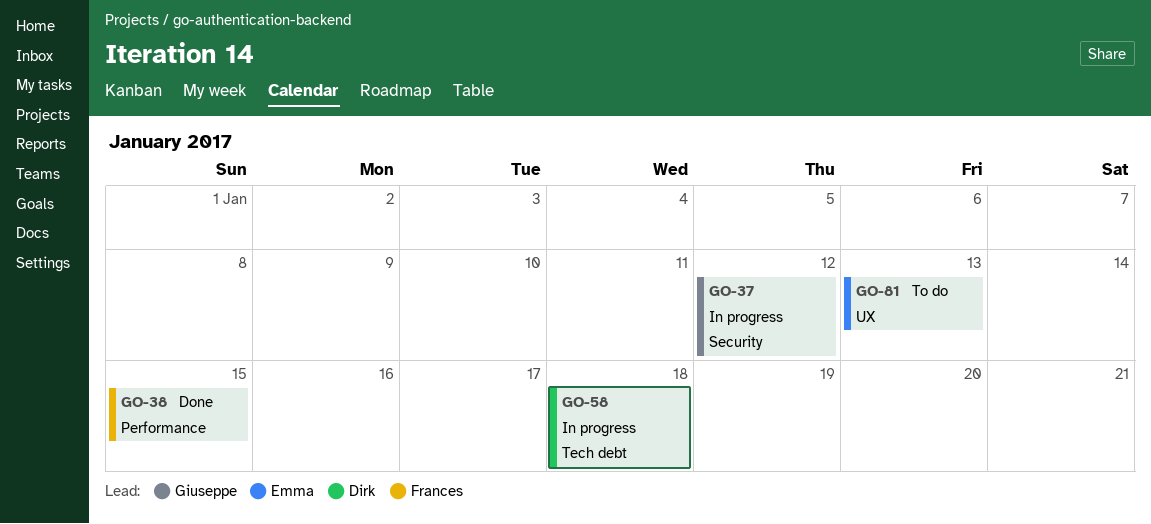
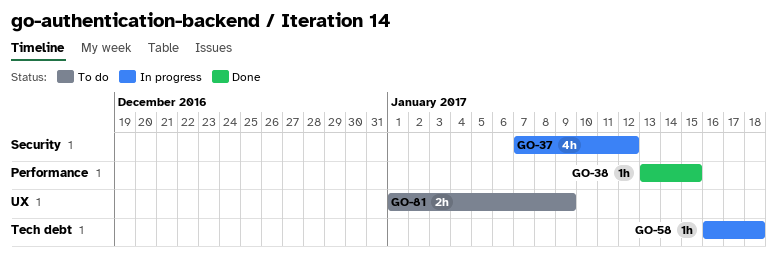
GO-81, due: Jan 13 -> Jan 9

